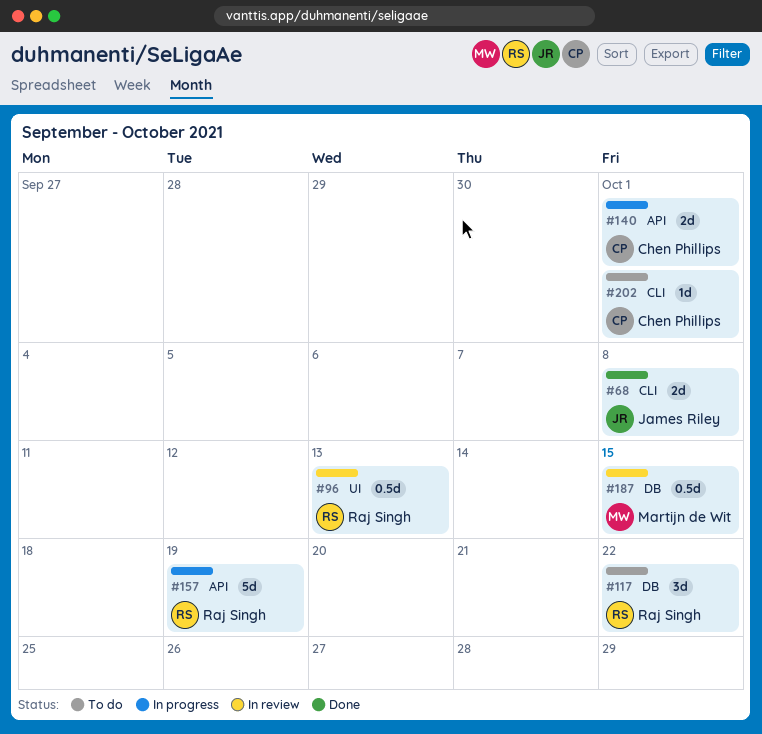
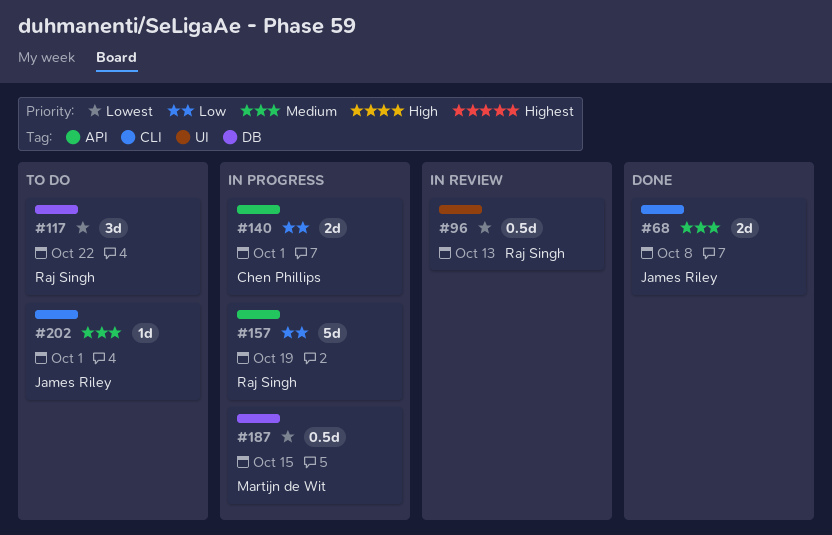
#187, status: In review -> In progress
#202, owner: Chen Phillips -> James Riley

